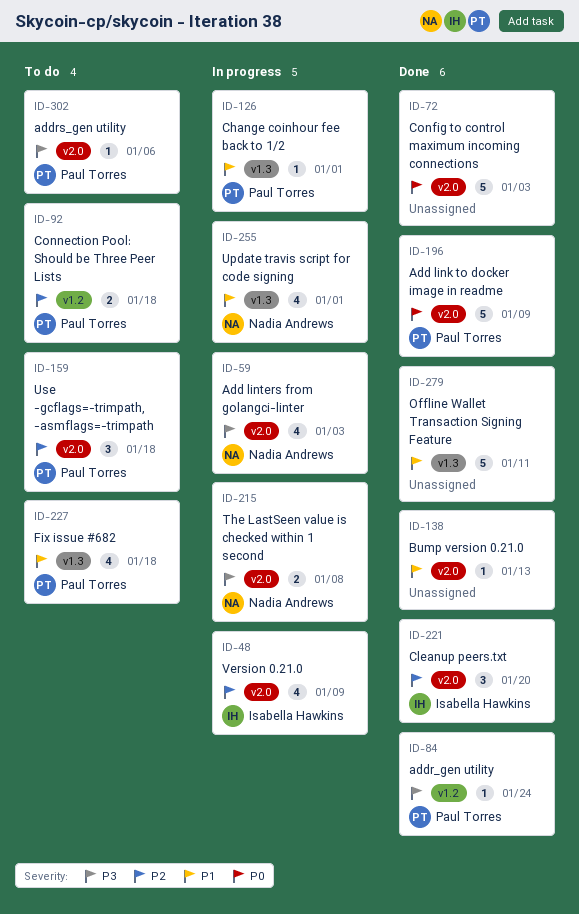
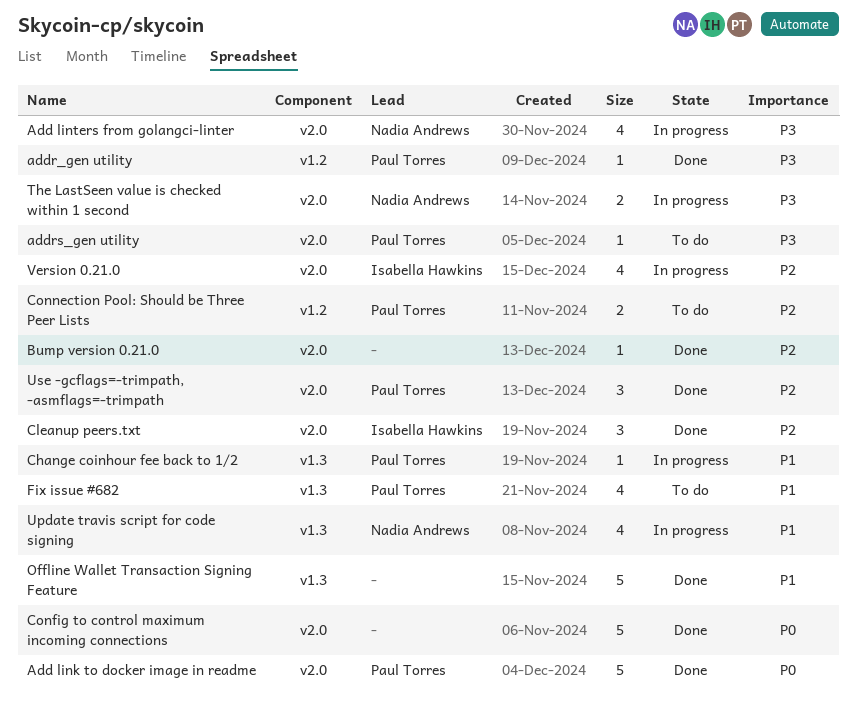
Bump version 0.21.0, priority: P1 -> P2
Use -gcflags=-trimpath, -asmflags=-trimpath, status: To do -> Done

